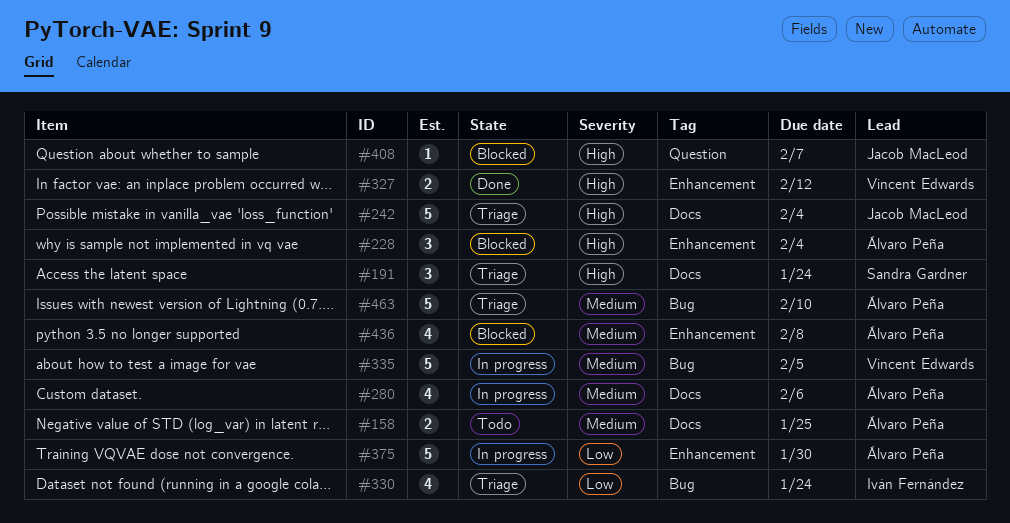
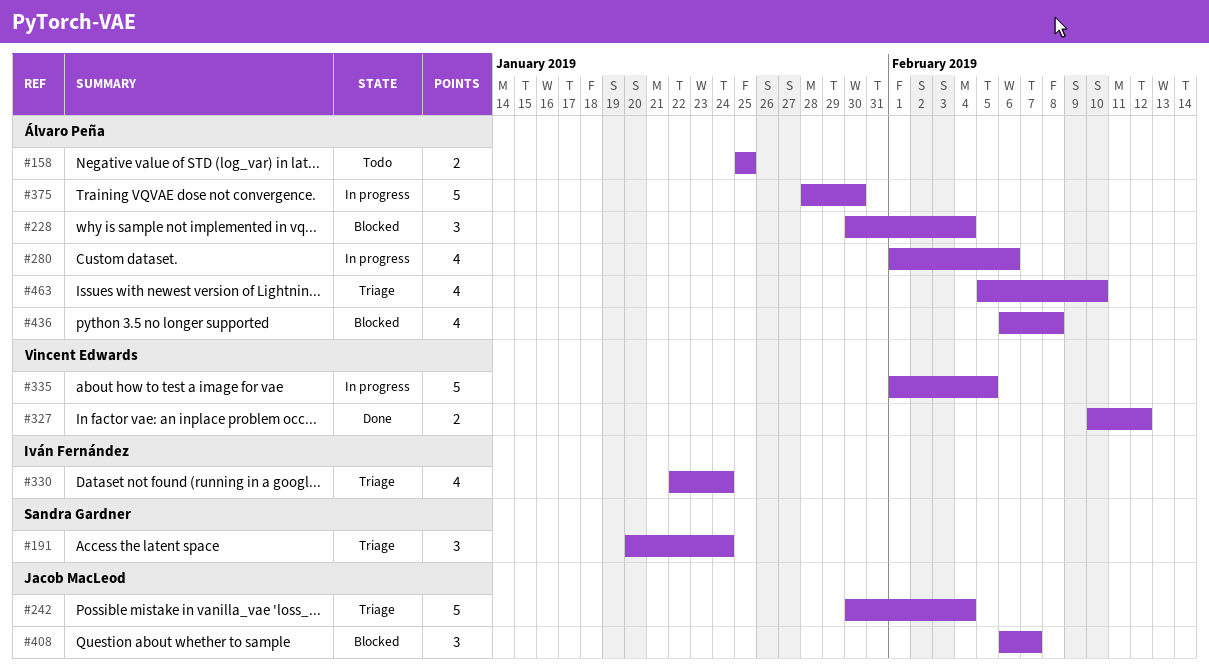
#408, estimate: 1 -> 3
#463, estimate: 5 -> 4

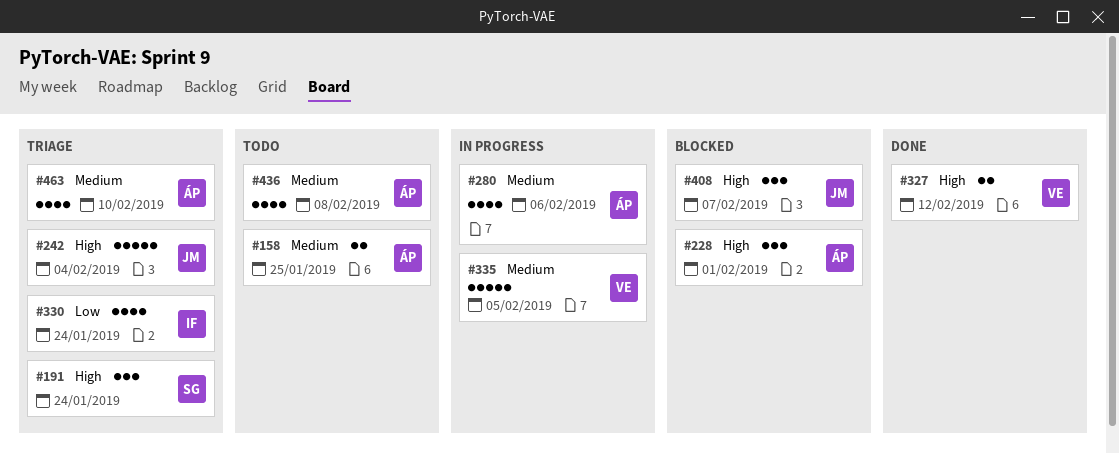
#228, due: Feb 4 -> Feb 1
#375: present -> none
#436, status: Blocked -> Todo

